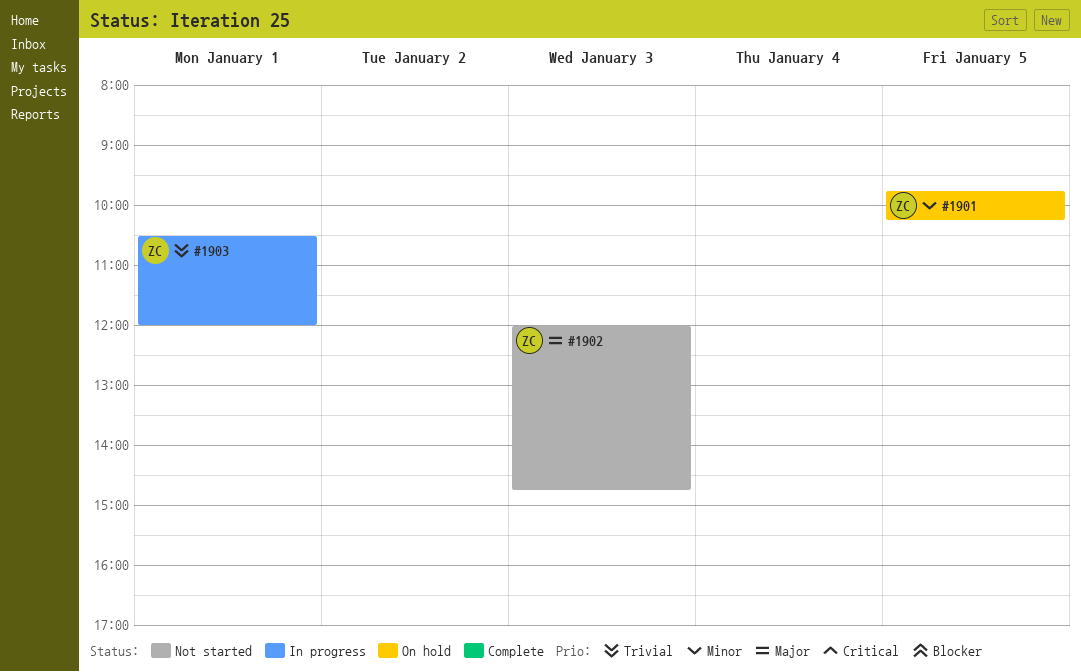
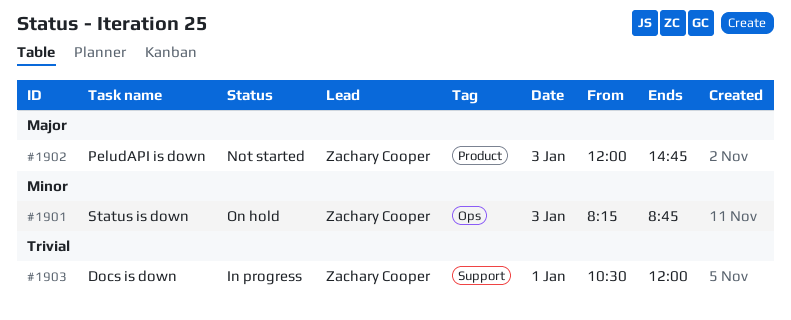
#1901, day: Jan 5 -> Jan 3
#1901, begins: 09:45 -> 08:15
#1901, ends: 10:15 -> 08:45

